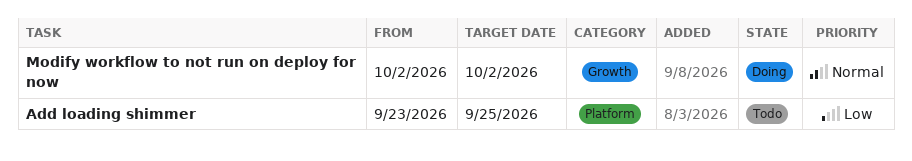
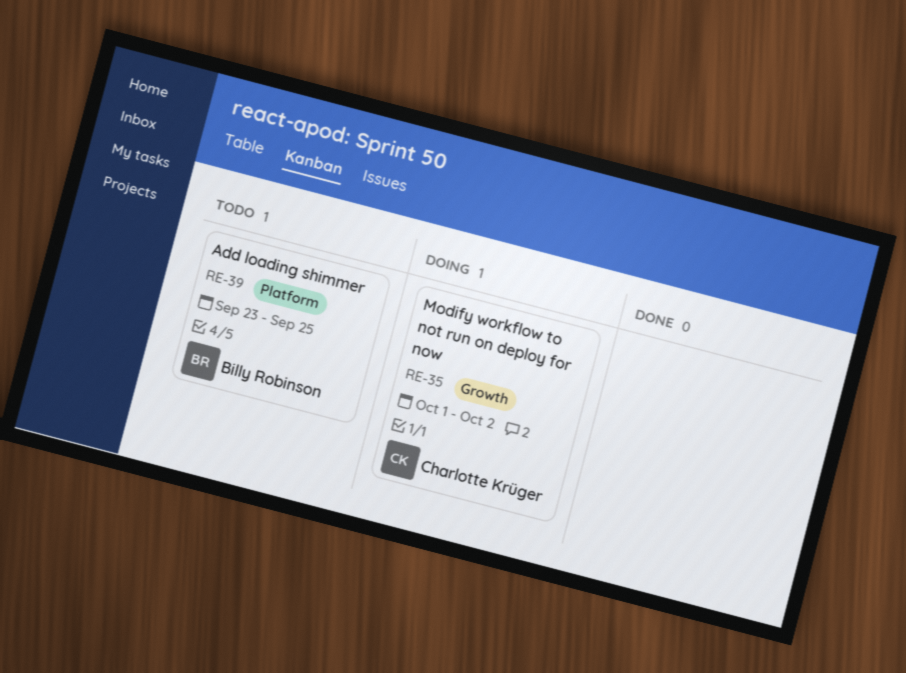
Modify workflow to not run on deploy for now, start: Oct 2 -> Oct 1

